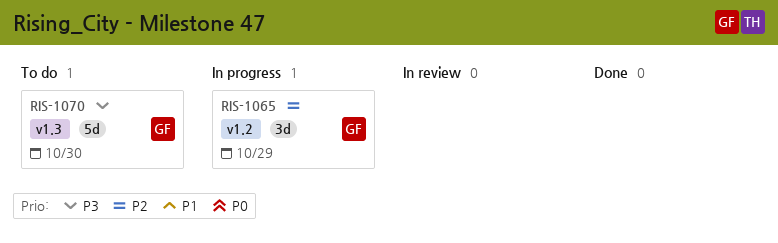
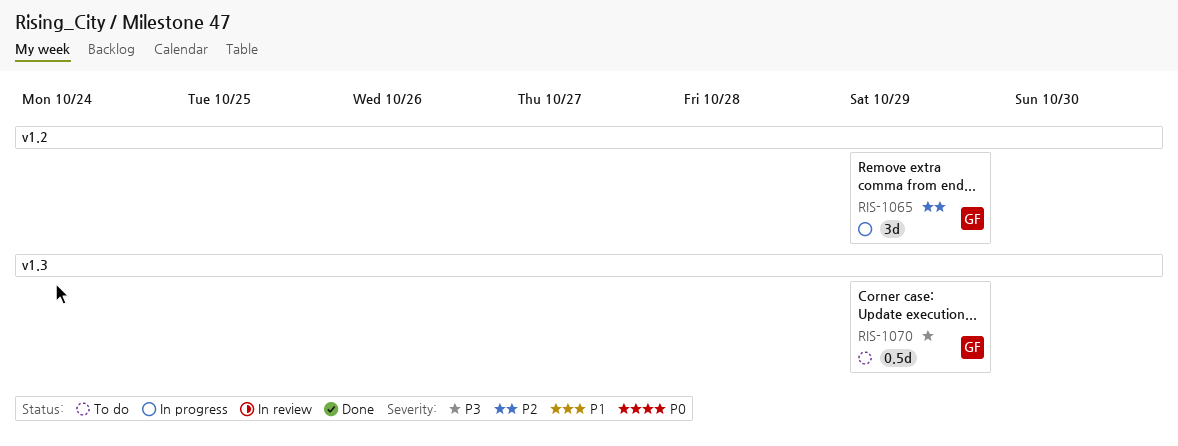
RIS-1070, estimate: 5d -> 0.5d
RIS-1070, due: Oct 30 -> Oct 29

